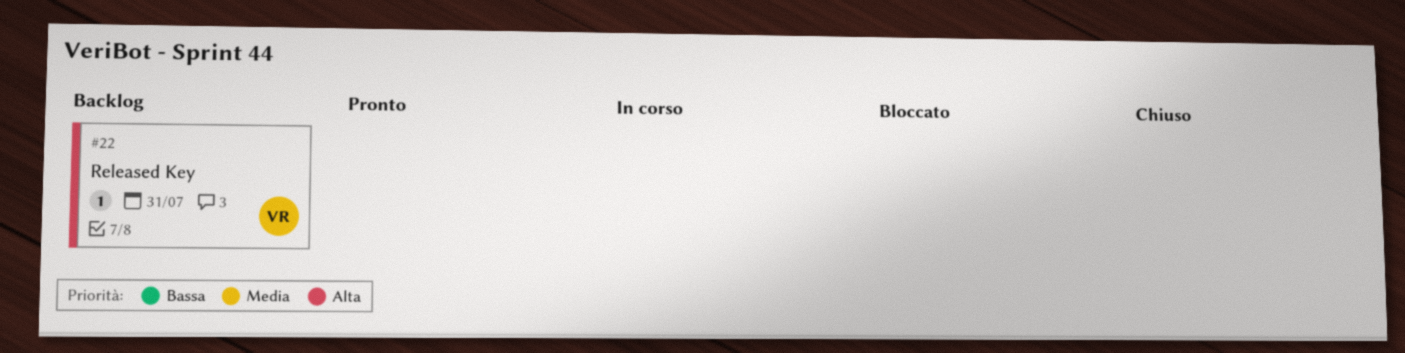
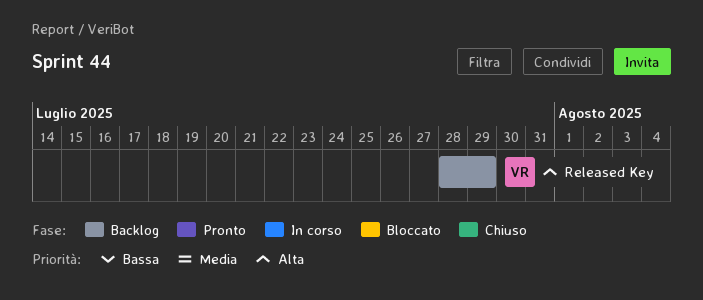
Released Key, due: Jul 31 -> Jul 29

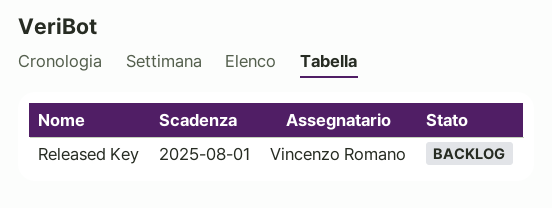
Released Key, due: Jul 29 -> Aug 1

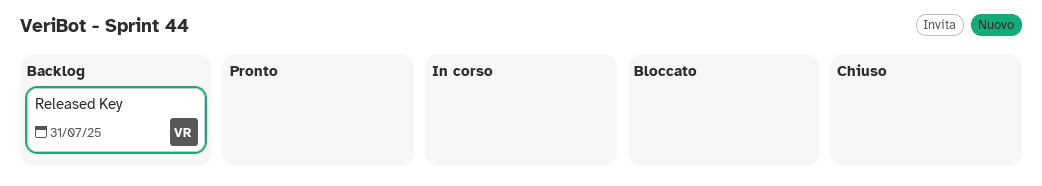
Released Key, due: Aug 1 -> Jul 31

